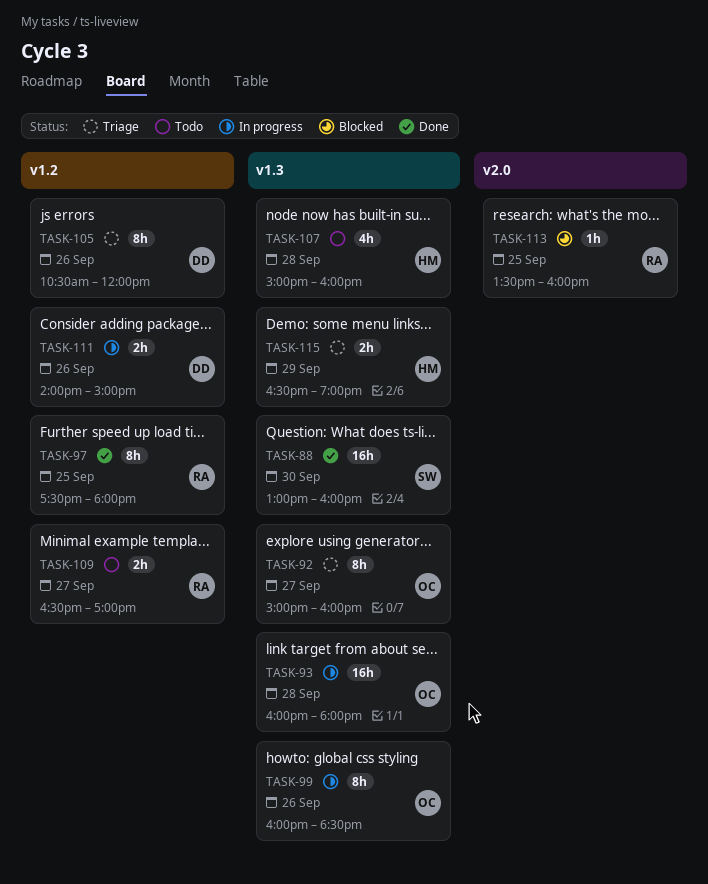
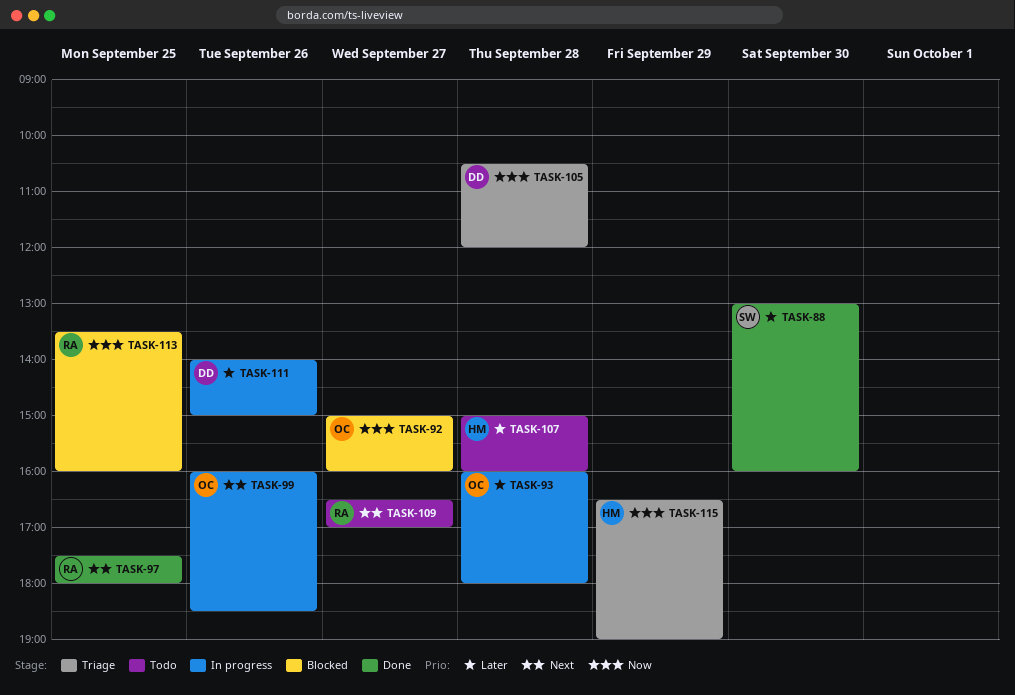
TASK-92, status: Triage -> Blocked
TASK-105, day: Sep 26 -> Sep 28

